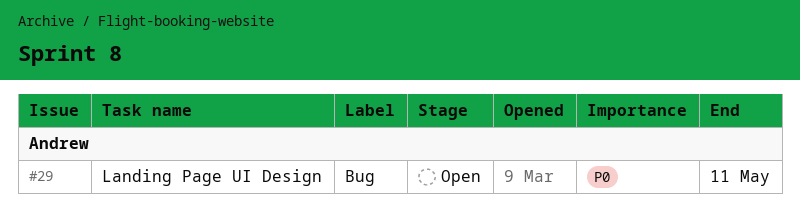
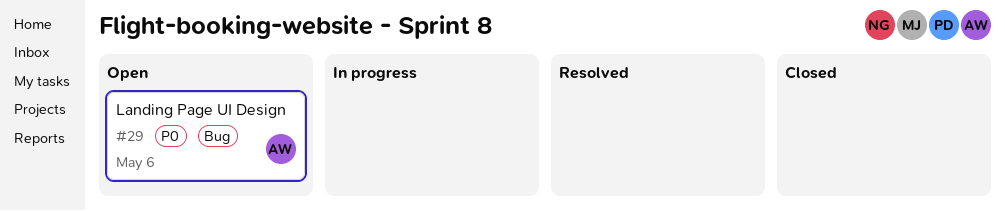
#29, due: May 11 -> May 6

